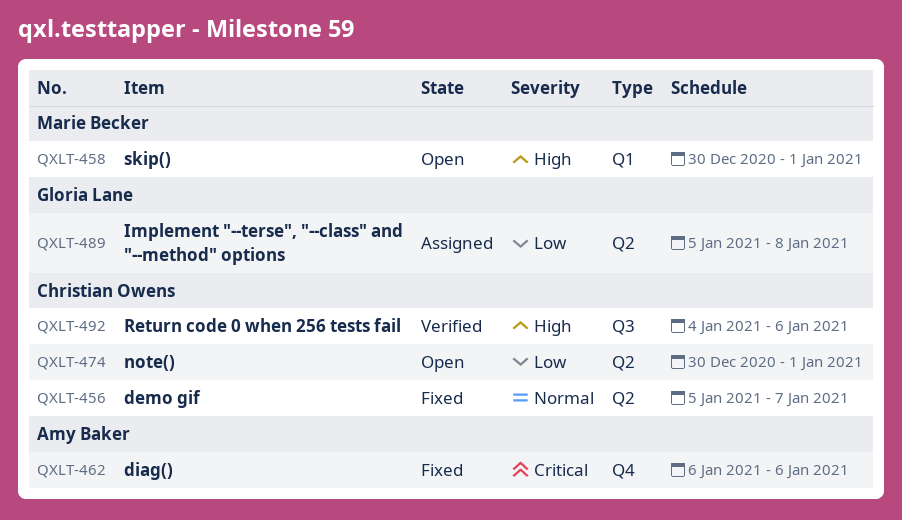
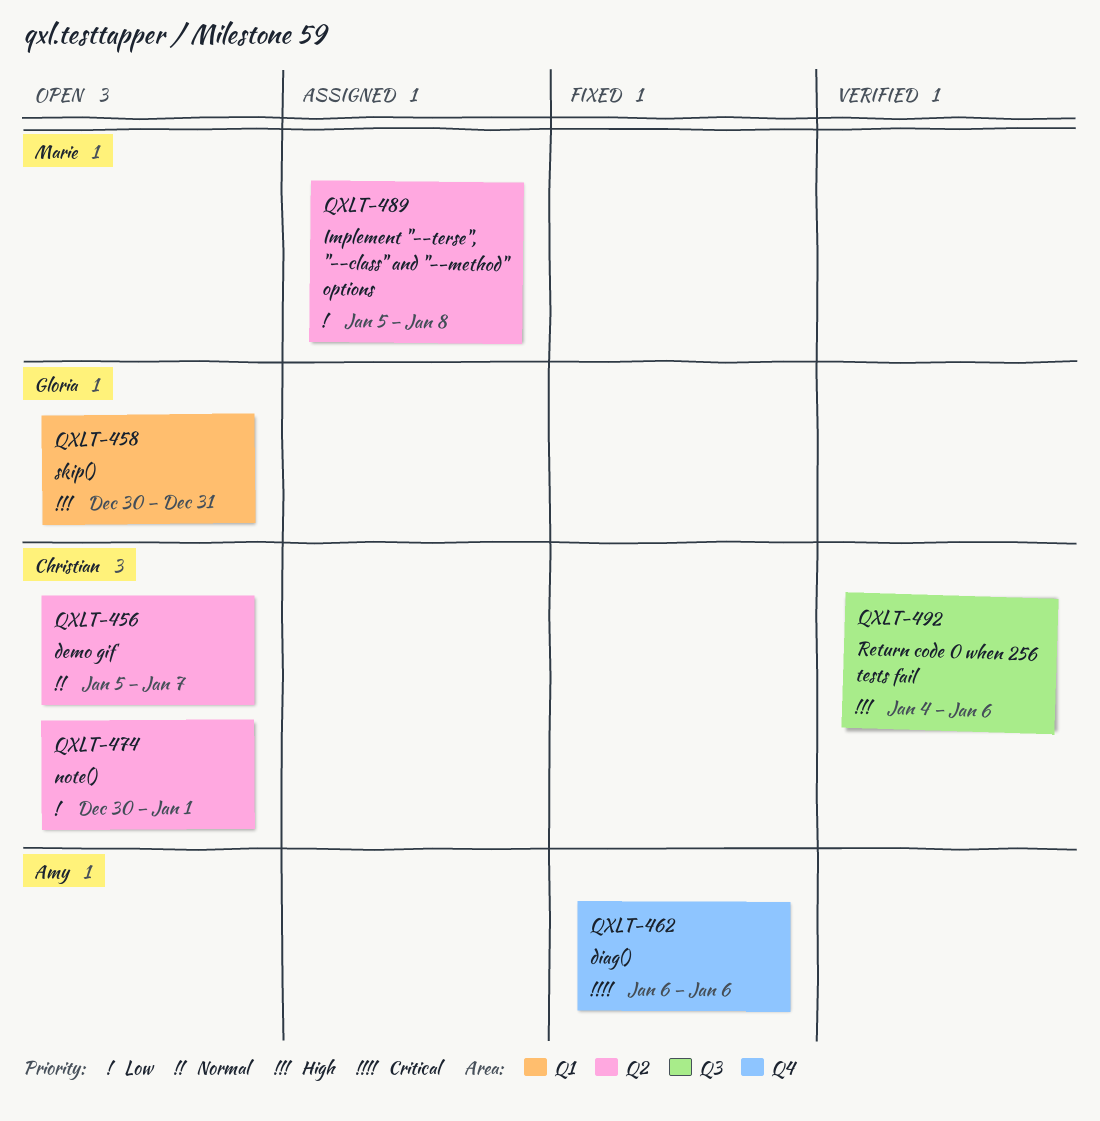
QXLT-456, status: Fixed -> Open
QXLT-458, owner: Marie Becker -> Gloria Lane
QXLT-458, due: Jan 1 -> Dec 31
QXLT-489, owner: Gloria Lane -> Marie Becker

